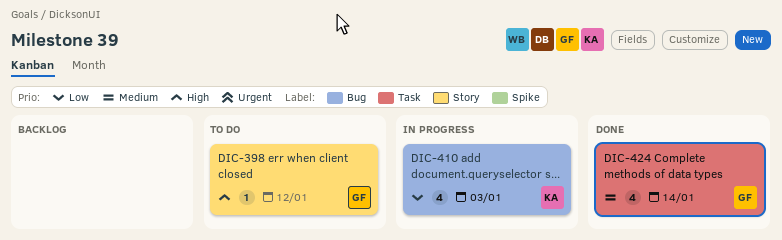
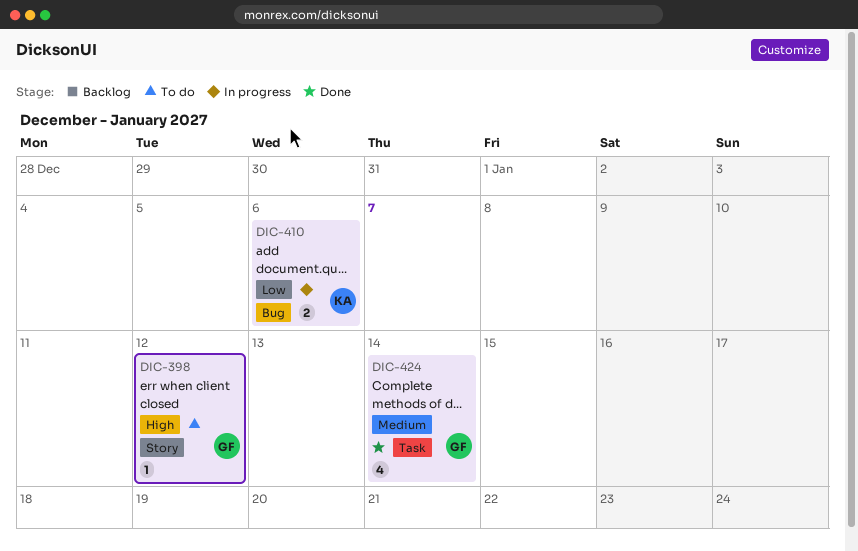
DIC-410, estimate: 4 -> 2
DIC-410, due: Jan 3 -> Jan 6

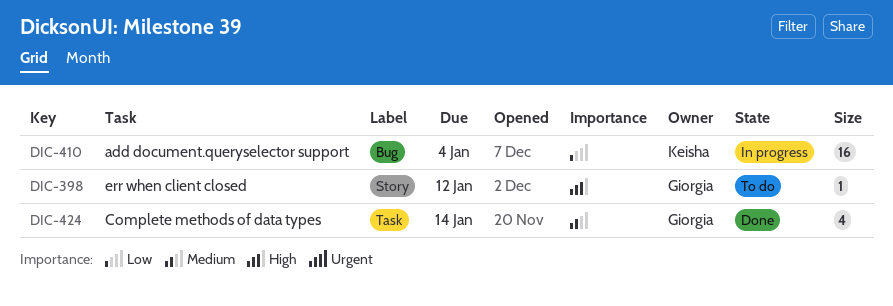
DIC-410, estimate: 2 -> 16
DIC-410, due: Jan 6 -> Jan 4

